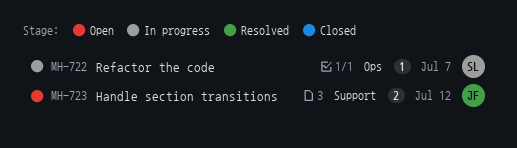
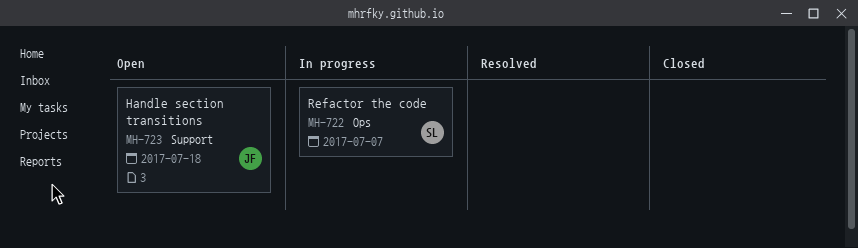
MH-723, due: Jul 12 -> Jul 18

